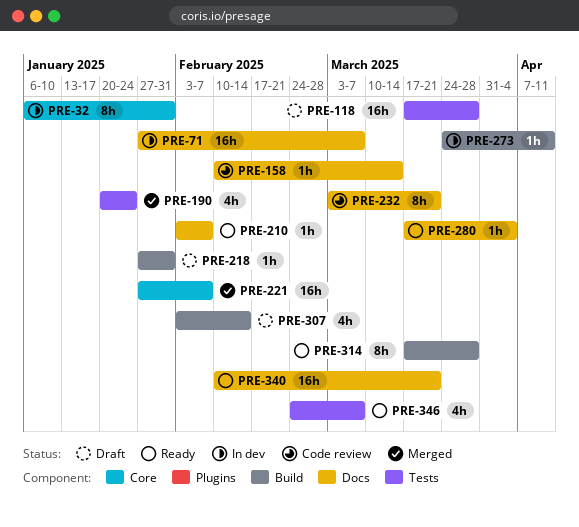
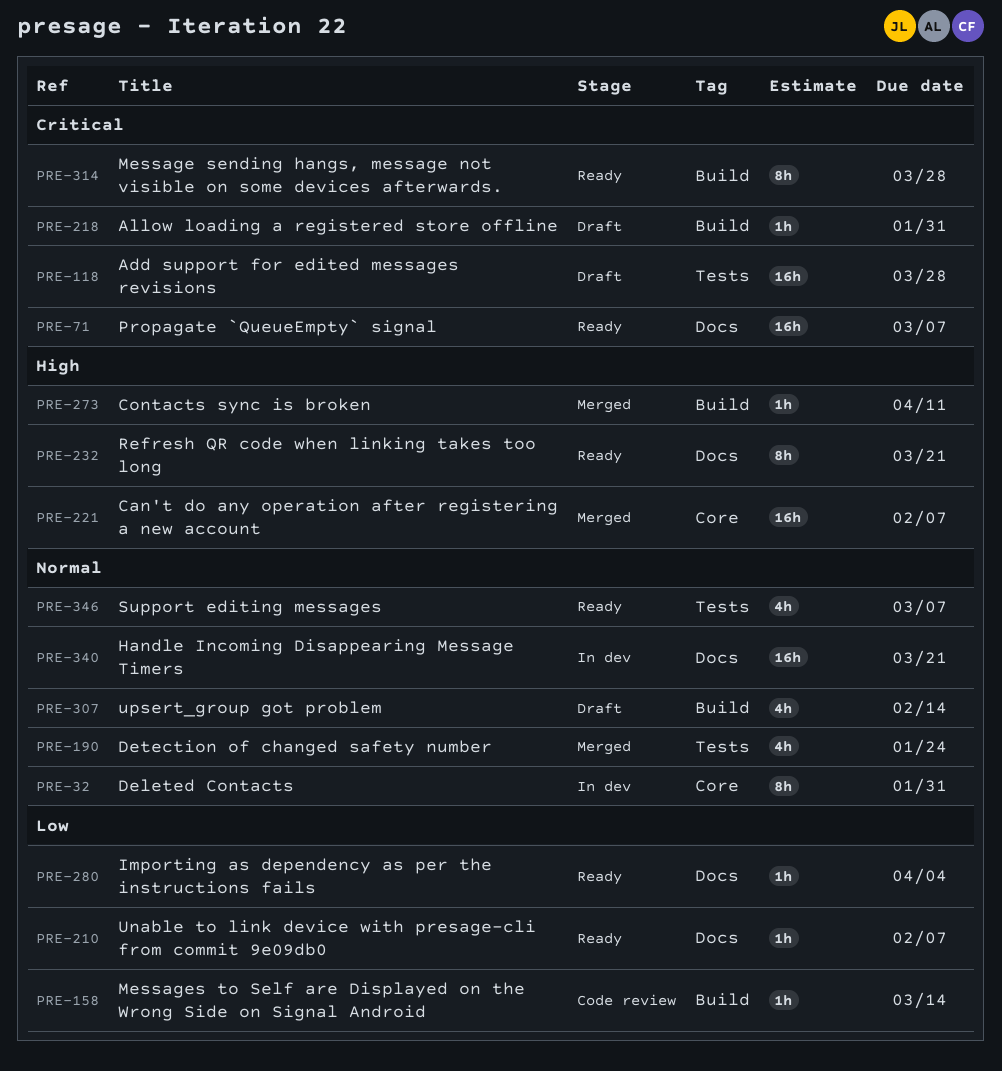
PRE-71, status: In dev -> Ready
PRE-158, label: Docs -> Build
PRE-232, status: Code review -> Ready
PRE-273, status: In dev -> Merged
PRE-340, status: Ready -> In dev

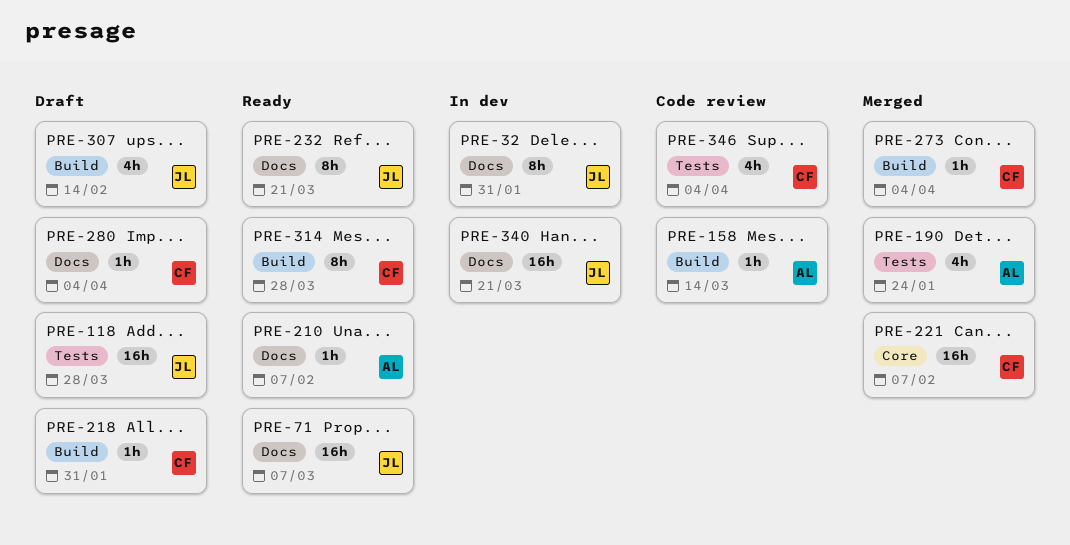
PRE-32, label: Core -> Docs
PRE-273, due: Apr 11 -> Apr 4
PRE-280, status: Ready -> Draft
PRE-346, status: Ready -> Code review
PRE-346, due: Mar 7 -> Apr 4

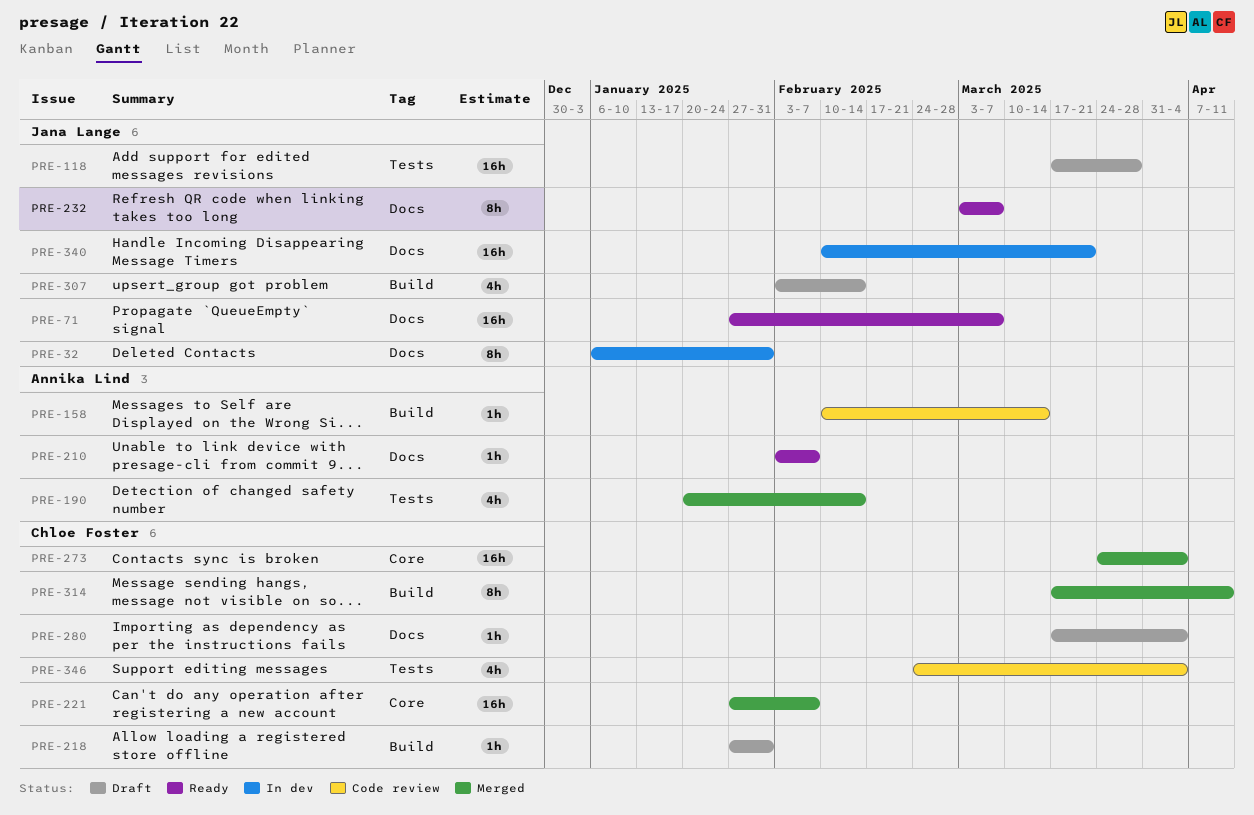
PRE-190, due: Jan 24 -> Feb 14
PRE-232, due: Mar 21 -> Mar 7
PRE-273, label: Build -> Core
PRE-273, estimate: 1h -> 16h
PRE-314, status: Ready -> Merged
PRE-314, due: Mar 28 -> Apr 11

